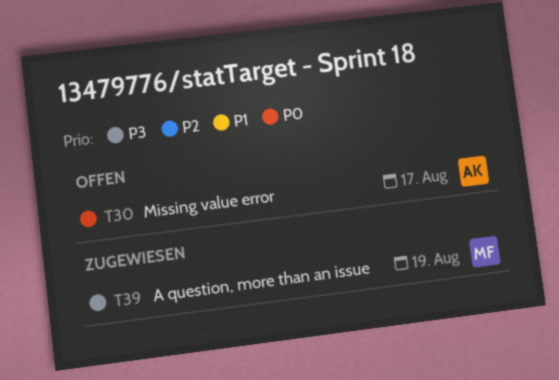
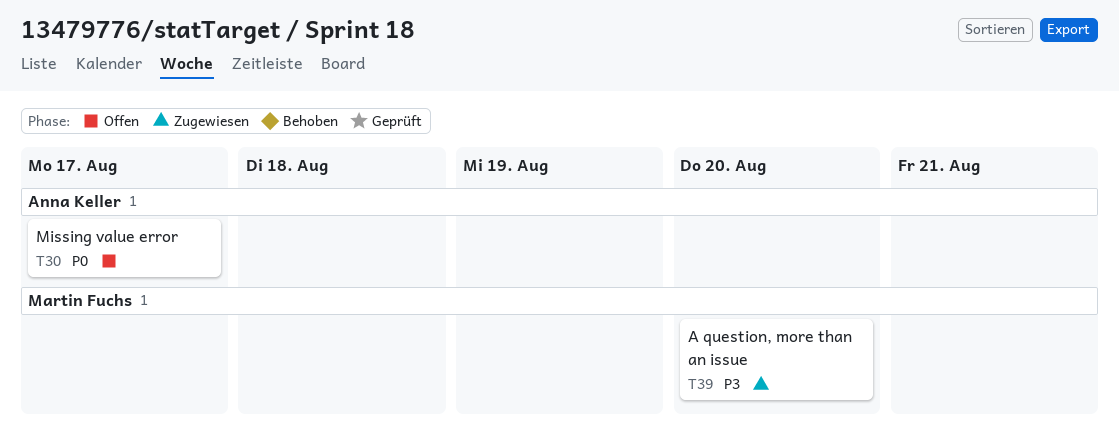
T39, due: Aug 19 -> Aug 20

